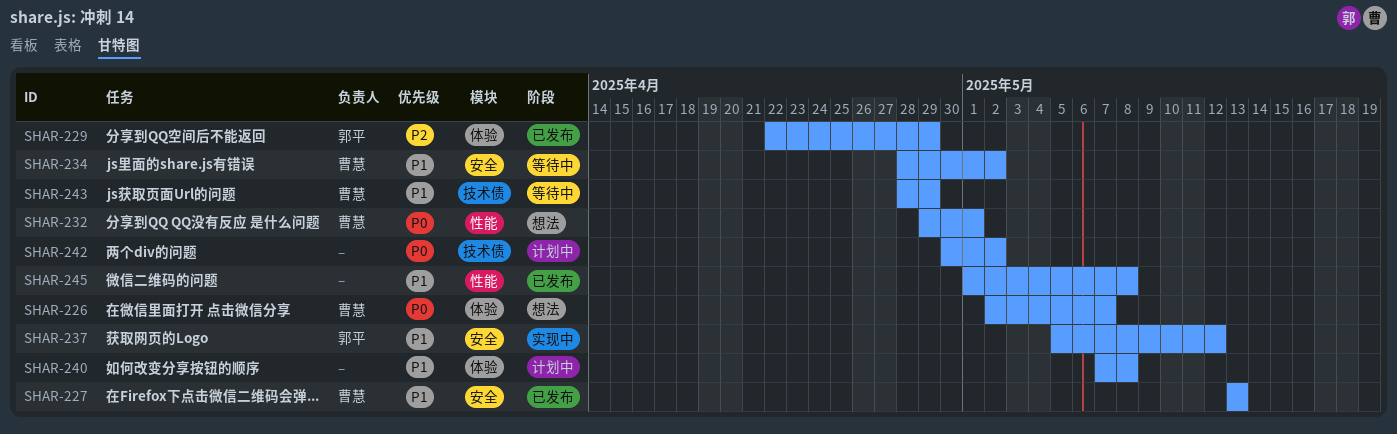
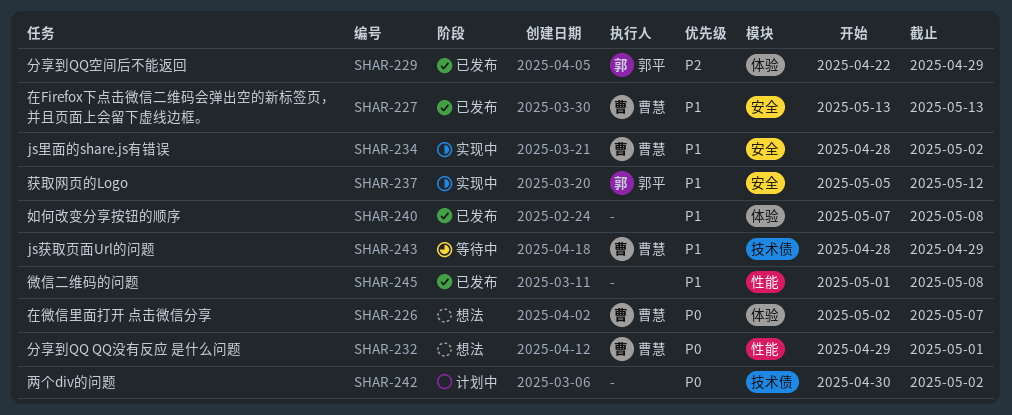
SHAR-234, status: 等待中 -> 实现中
SHAR-240, status: 计划中 -> 已发布

